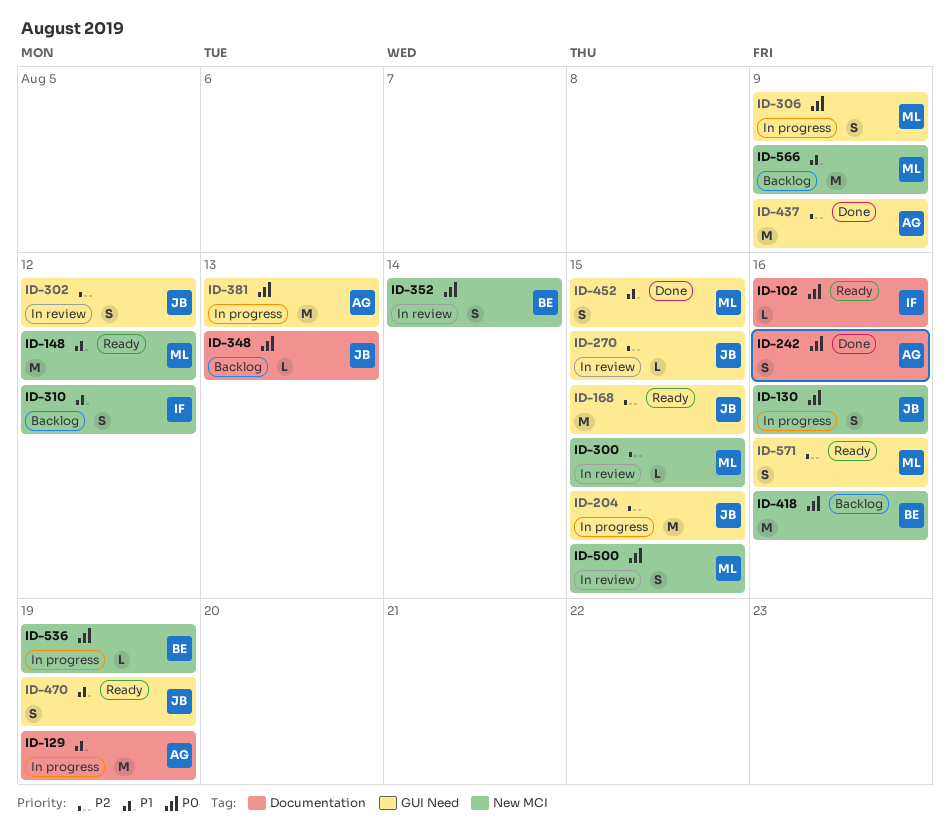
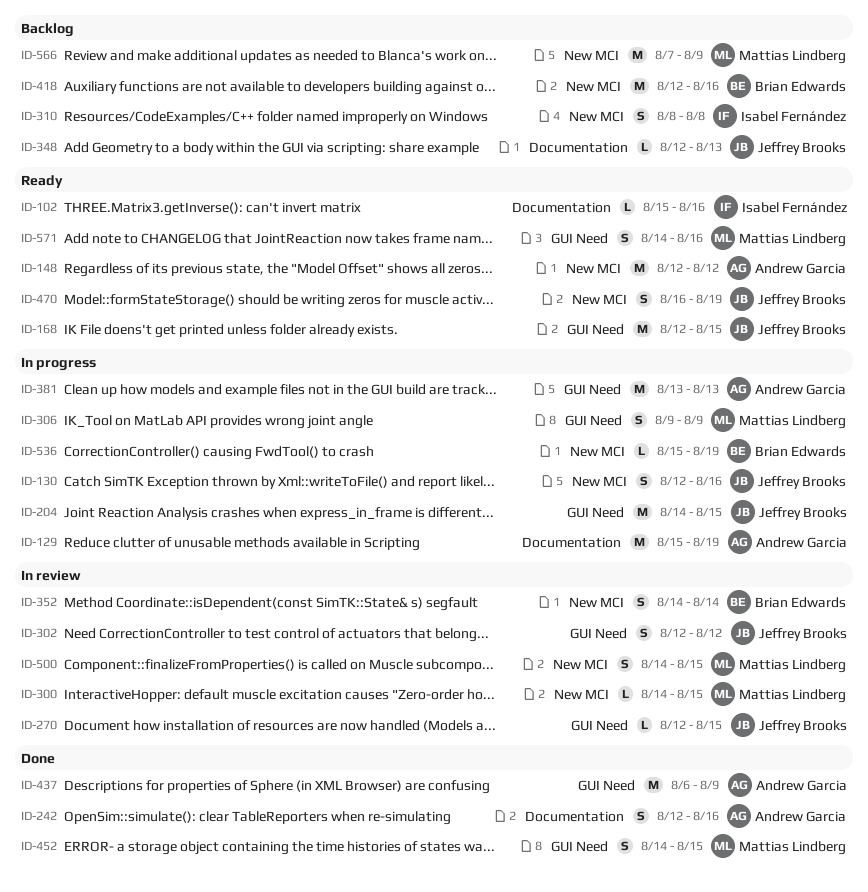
ID-148, owner: Mattias Lindberg -> Andrew Garcia
ID-310, due: Aug 12 -> Aug 8
ID-470, label: GUI Need -> New MCI

